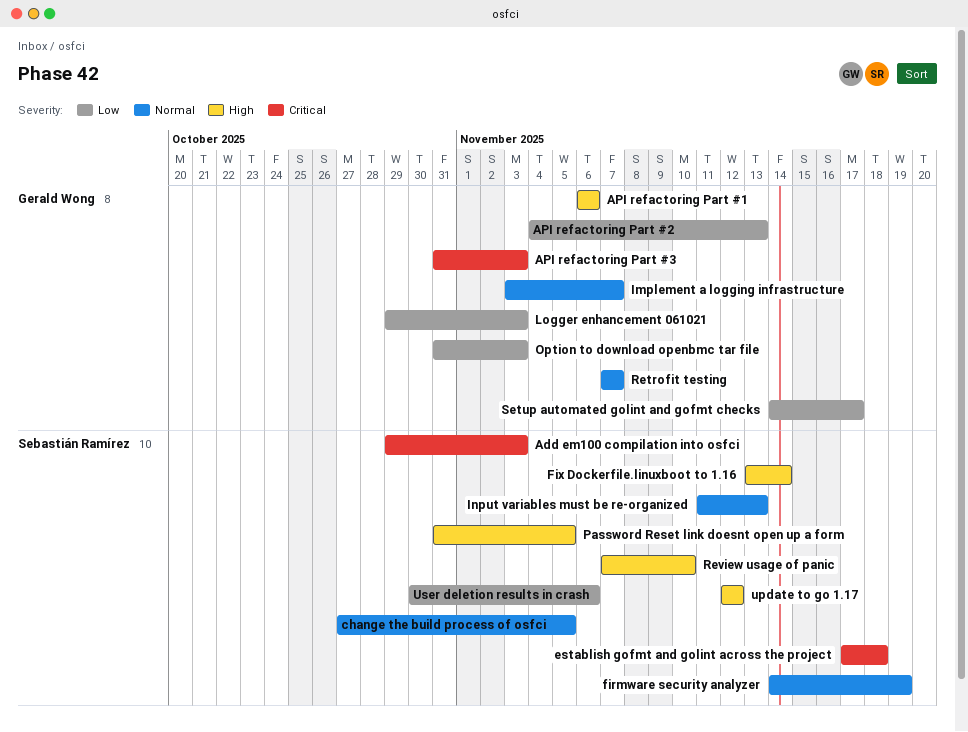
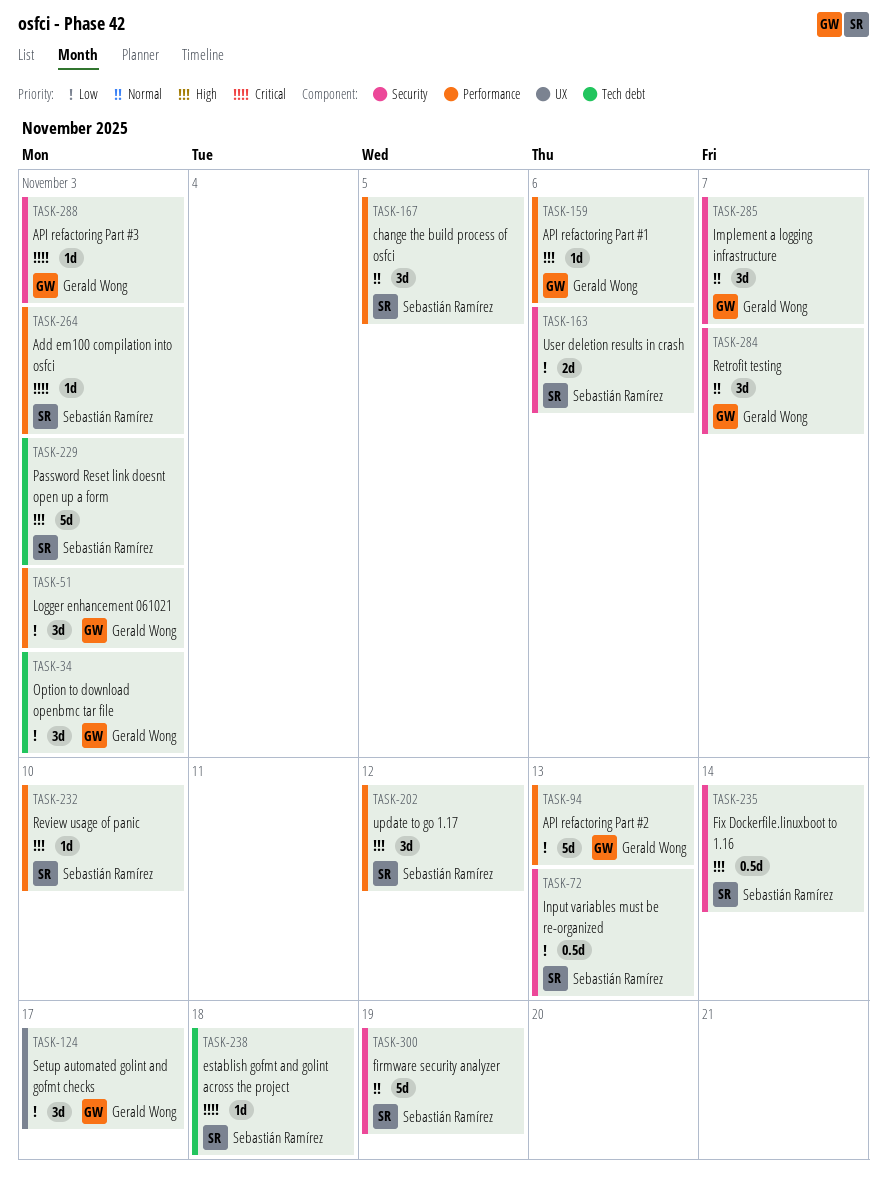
Input variables must be re-organized, priority: Normal -> Low
Password Reset link doesnt open up a form, due: Nov 5 -> Nov 3

